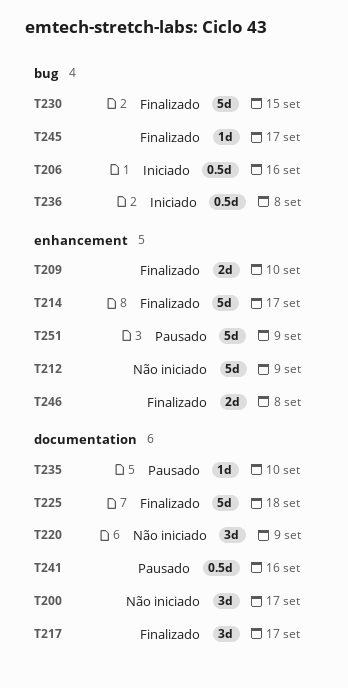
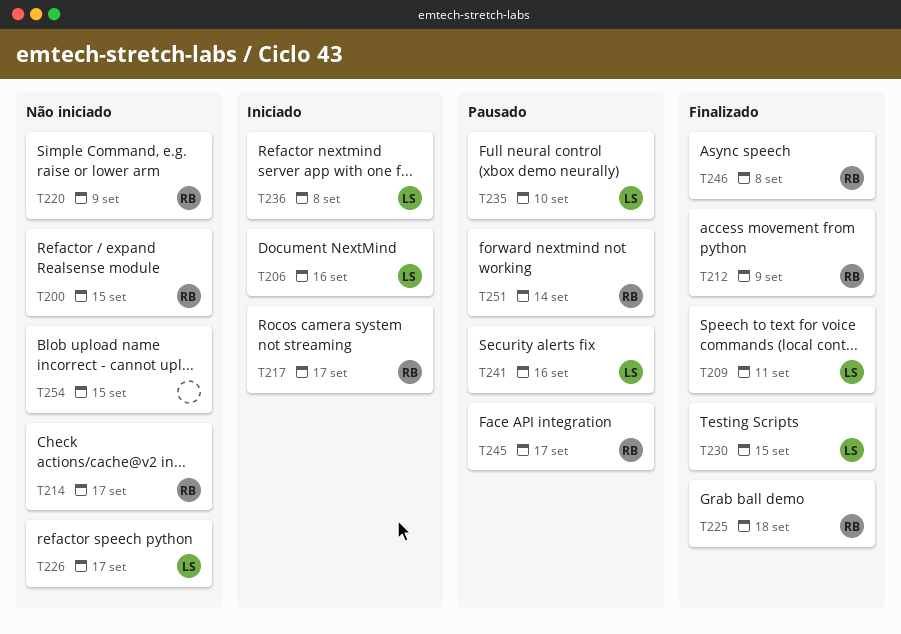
T200, due: Sep 17 -> Sep 15
T209, due: Sep 10 -> Sep 11
T212, status: Não iniciado -> Finalizado
T214, status: Finalizado -> Não iniciado
T217, status: Finalizado -> Iniciado
T226: none -> present
T245, status: Finalizado -> Pausado
T251, due: Sep 9 -> Sep 14
T254: none -> present

